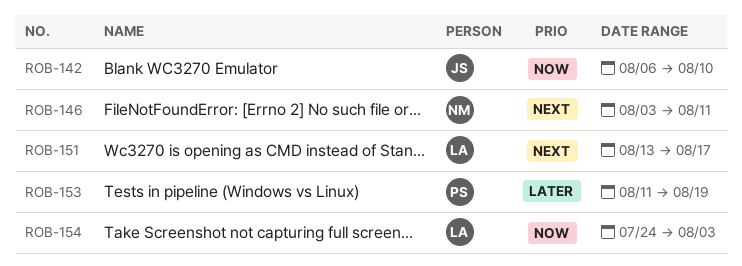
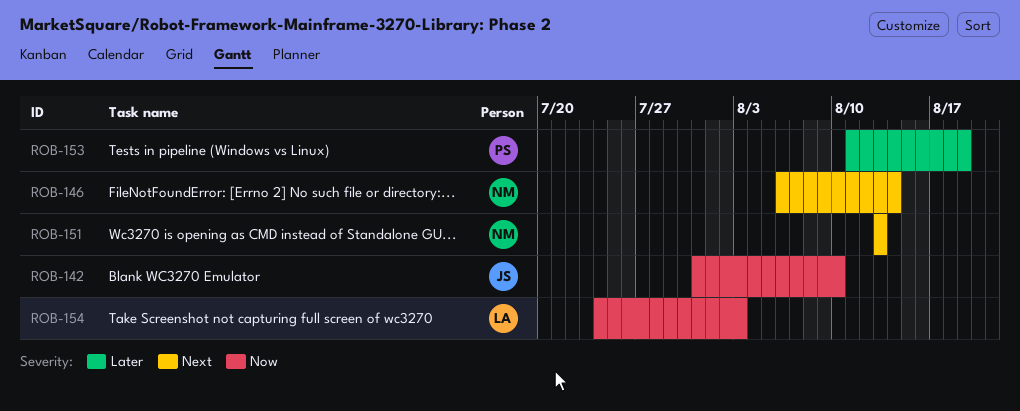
ROB-142, start: Aug 6 -> Jul 31
ROB-146, start: Aug 3 -> Aug 6
ROB-146, due: Aug 11 -> Aug 14
ROB-151, owner: LA -> NM
ROB-151, due: Aug 17 -> Aug 13

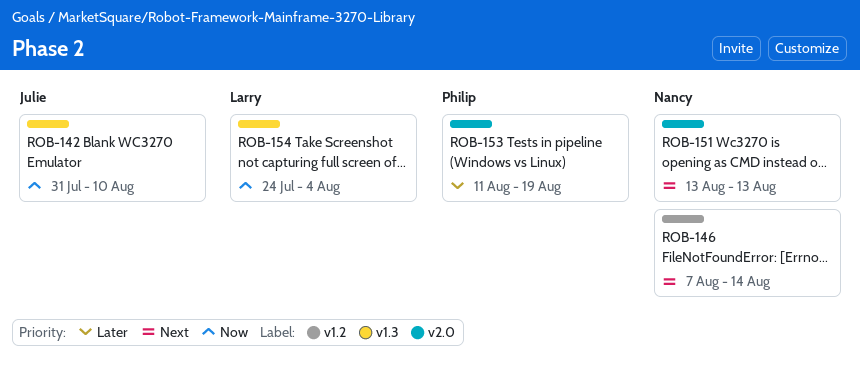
ROB-146, start: Aug 6 -> Aug 7
ROB-154, due: Aug 3 -> Aug 4

